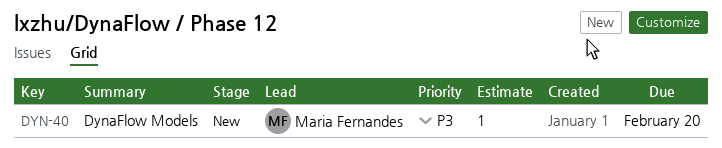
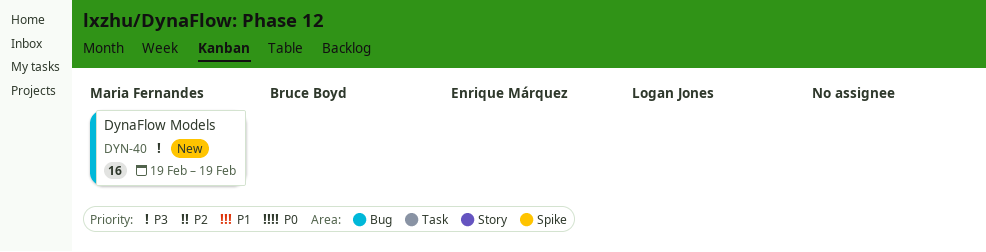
DYN-40, estimate: 1 -> 16
DYN-40, due: Feb 20 -> Feb 19

